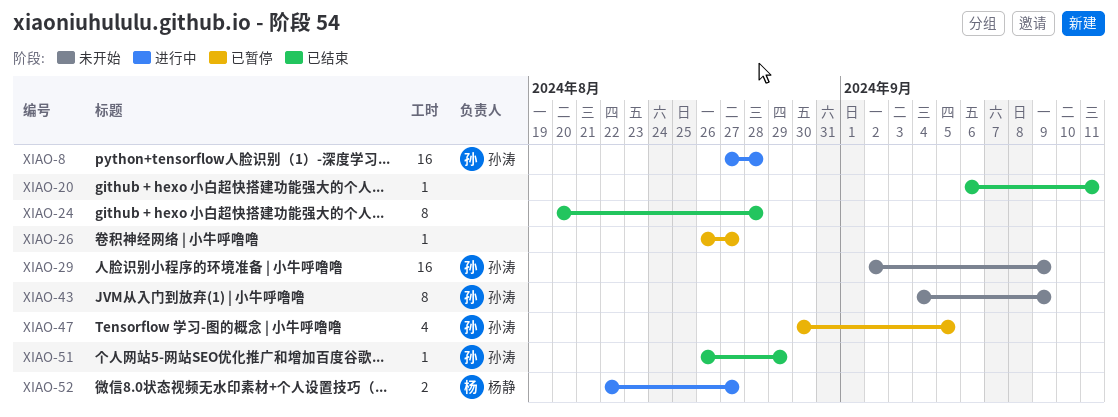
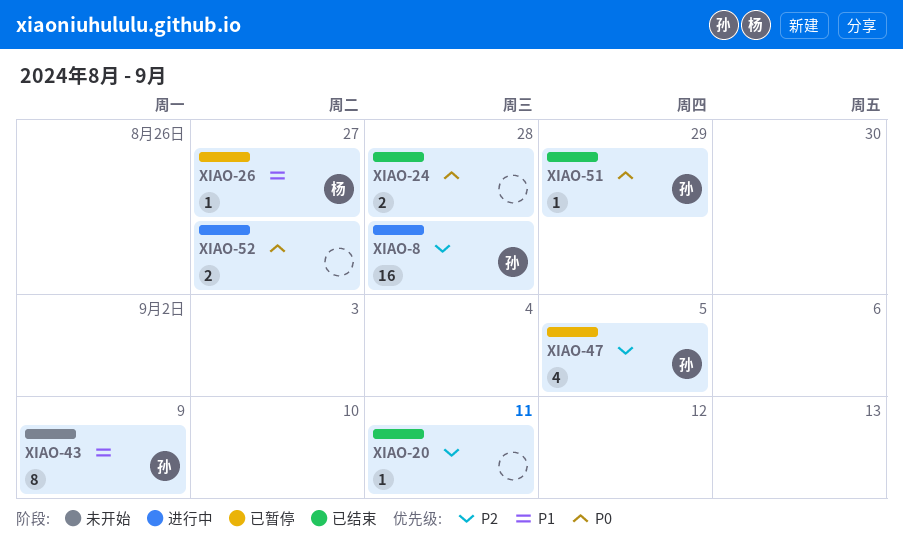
XIAO-24, estimate: 8 -> 2
XIAO-26, owner: none -> 杨静
XIAO-29: present -> none
XIAO-52, owner: 杨静 -> none

